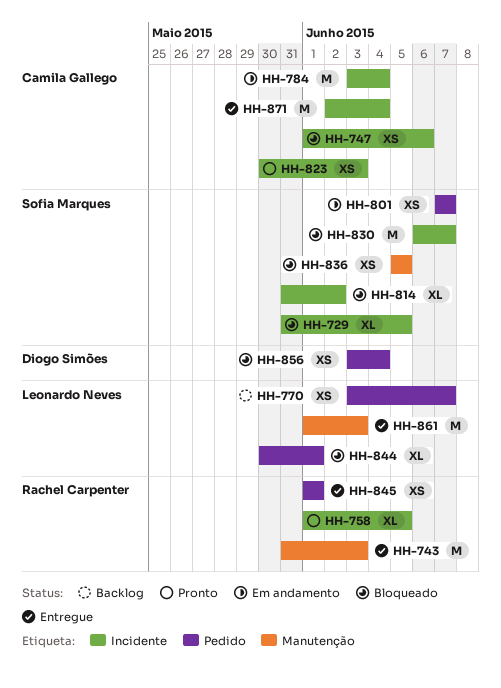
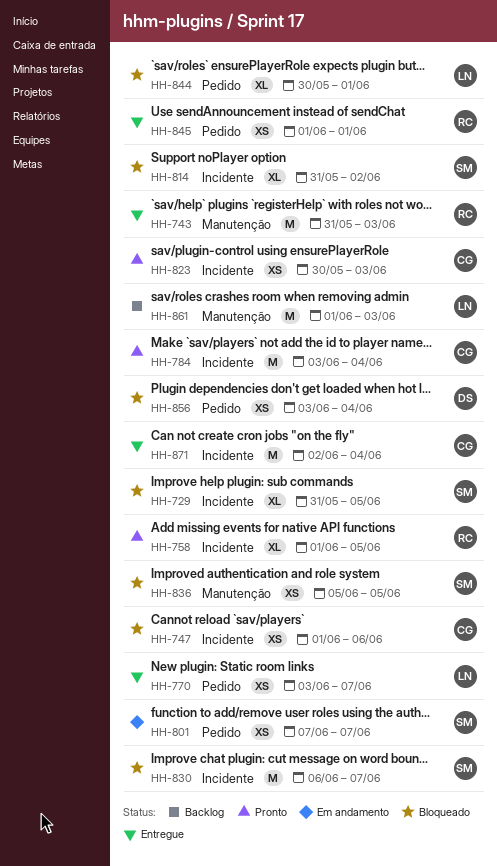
HH-770, status: Backlog -> Entregue
HH-784, status: Em andamento -> Pronto
HH-861, status: Entregue -> Backlog

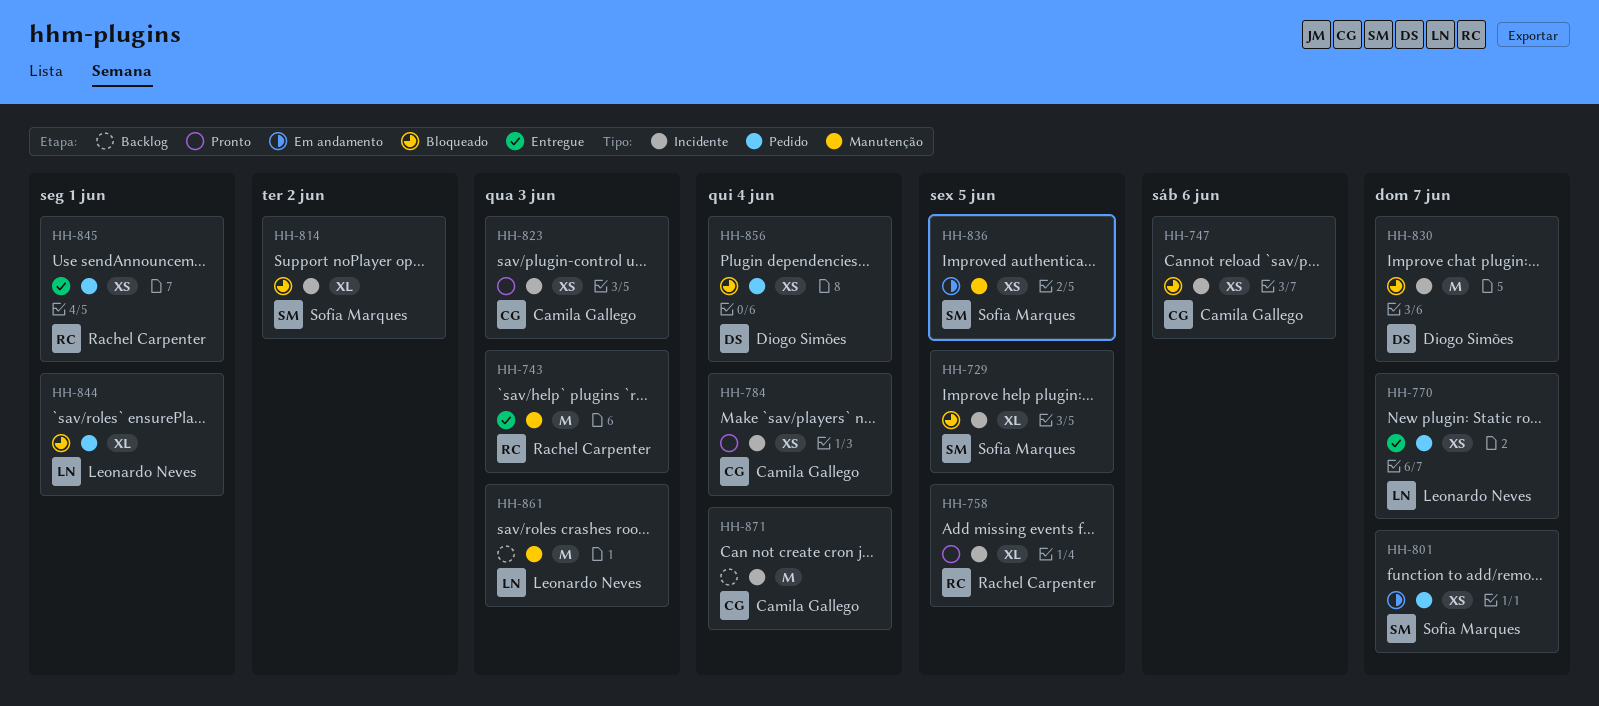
HH-784, estimate: M -> XS
HH-830, owner: Sofia Marques -> Diogo Simões
HH-836, status: Bloqueado -> Em andamento
HH-871, status: Entregue -> Backlog

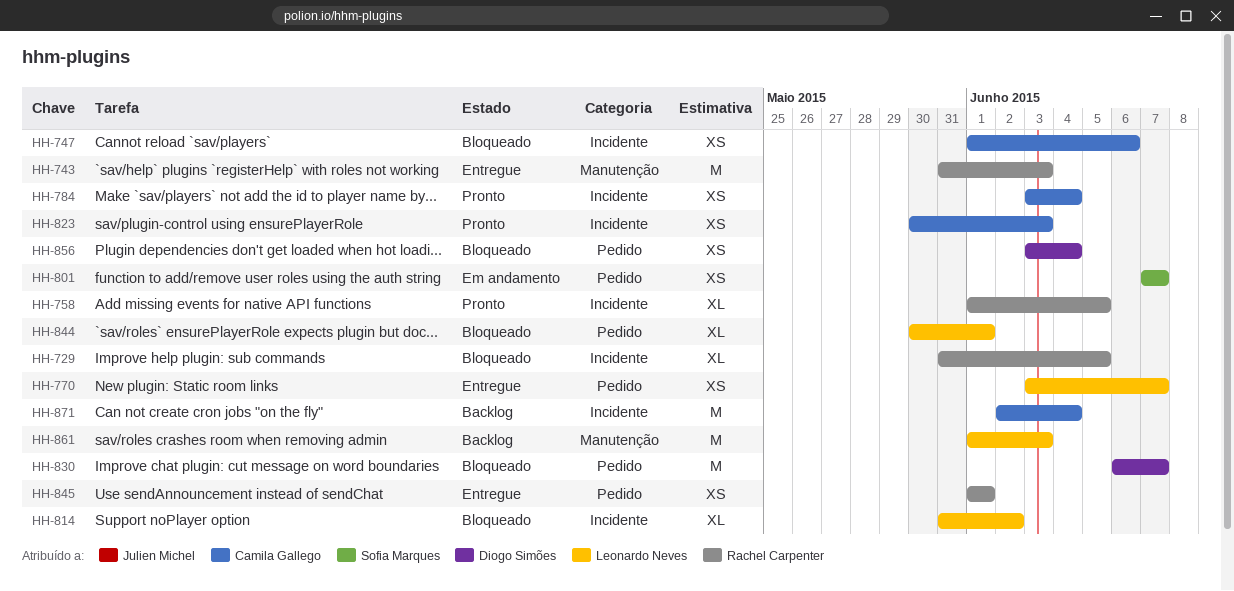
HH-729, owner: Sofia Marques -> Rachel Carpenter
HH-814, owner: Sofia Marques -> Leonardo Neves
HH-830, label: Incidente -> Pedido
HH-836: present -> none

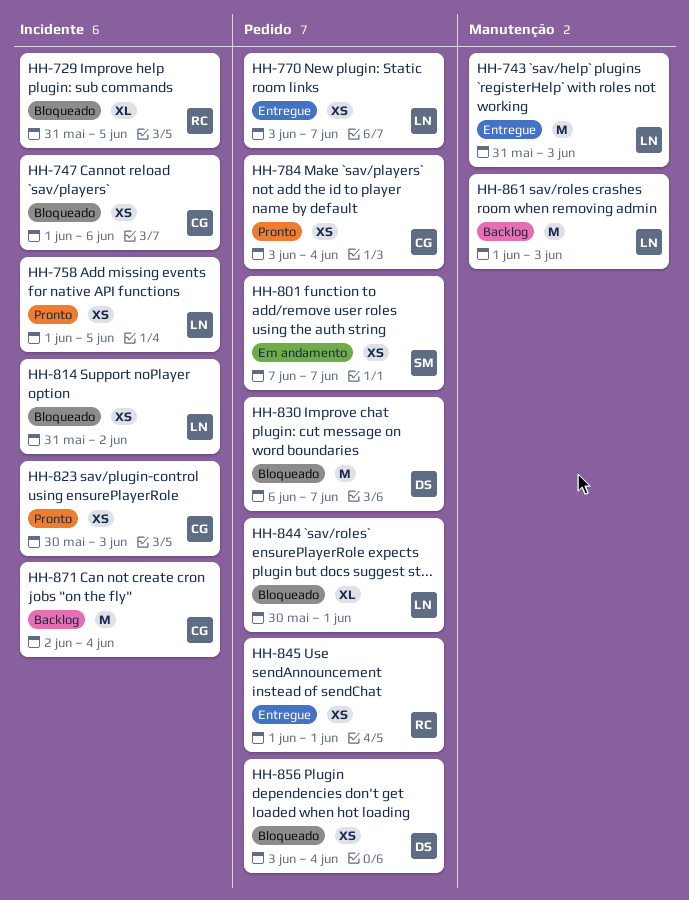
HH-743, owner: Rachel Carpenter -> Leonardo Neves
HH-758, owner: Rachel Carpenter -> Leonardo Neves
HH-758, estimate: XL -> XS
HH-784, label: Incidente -> Pedido
HH-814, estimate: XL -> XS

